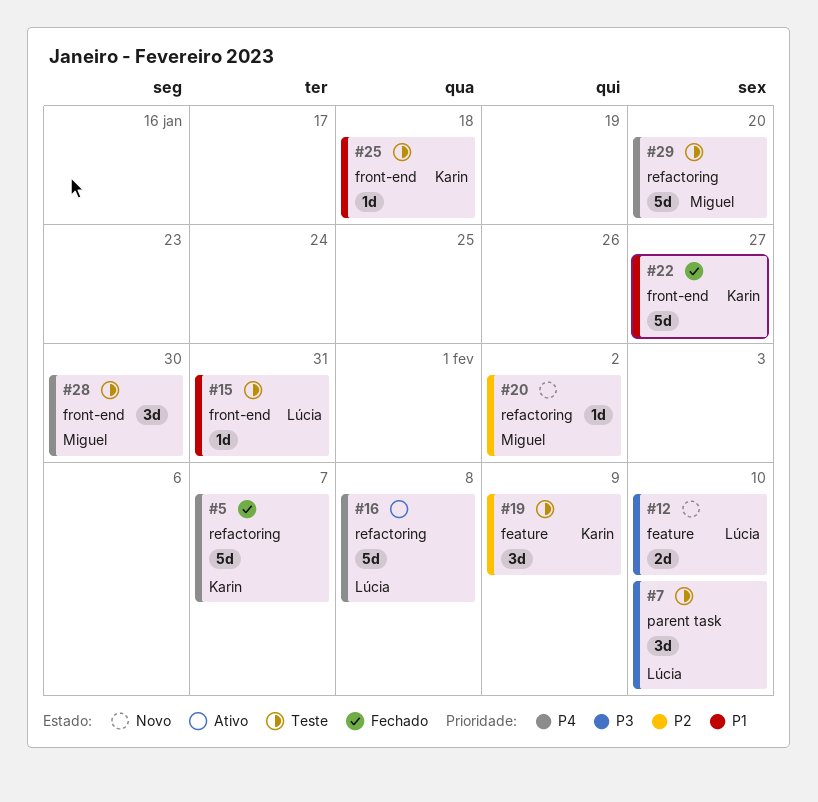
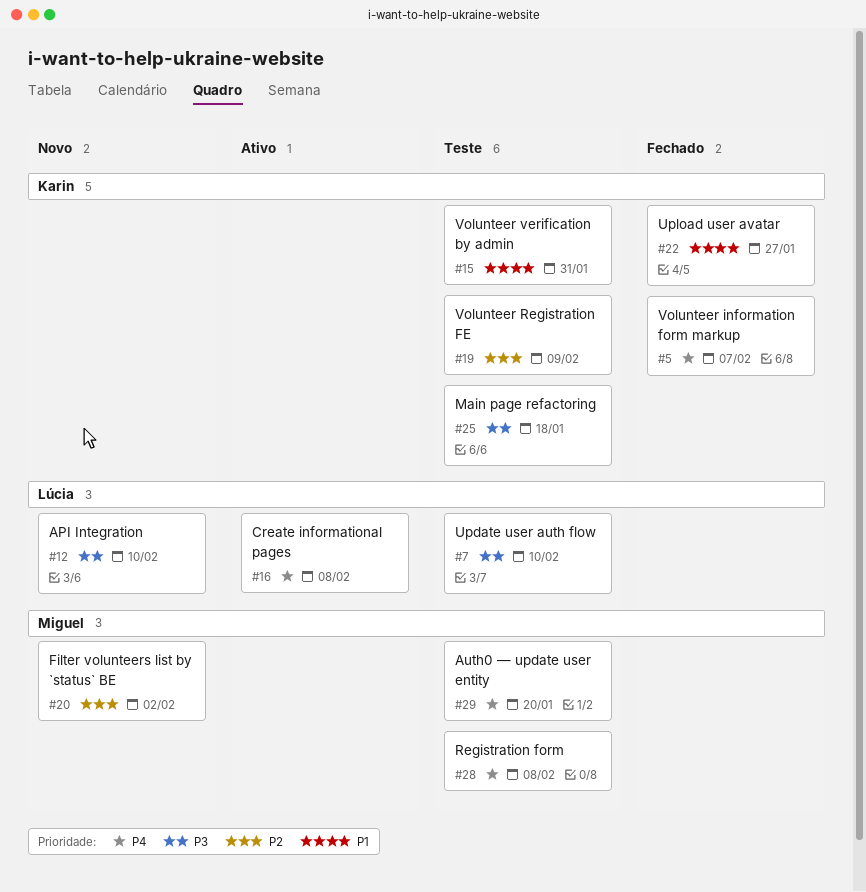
#15, owner: Lúcia -> Karin
#25, priority: P1 -> P3
#28, due: Jan 30 -> Feb 8

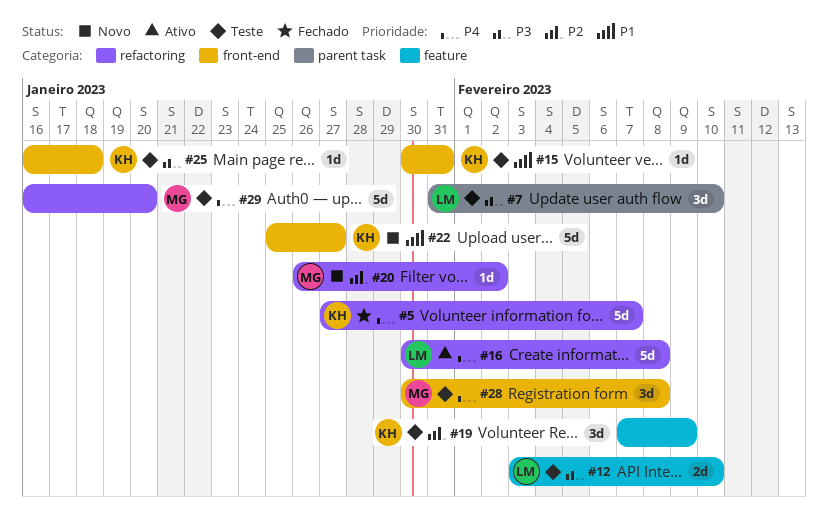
#12, status: Novo -> Teste
#22, status: Fechado -> Novo

